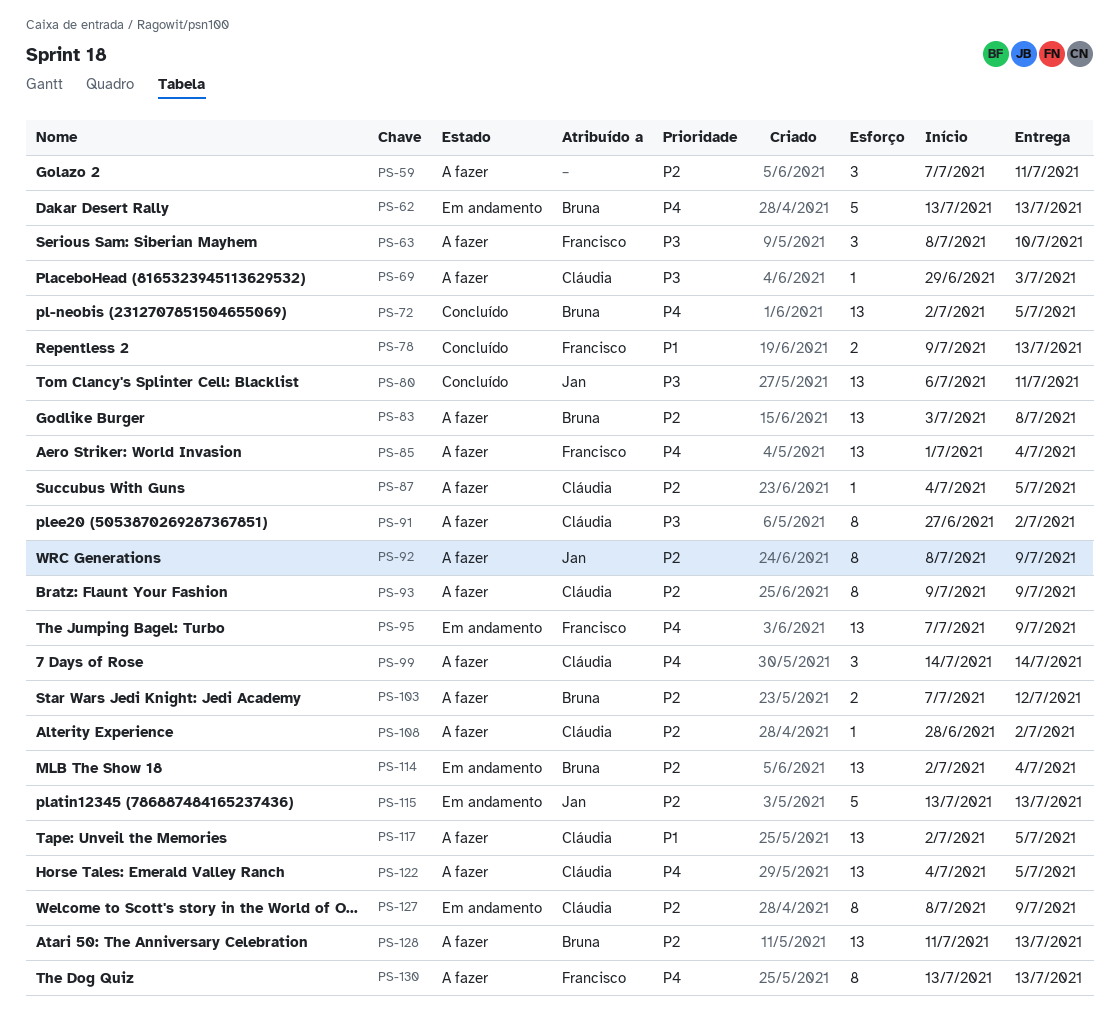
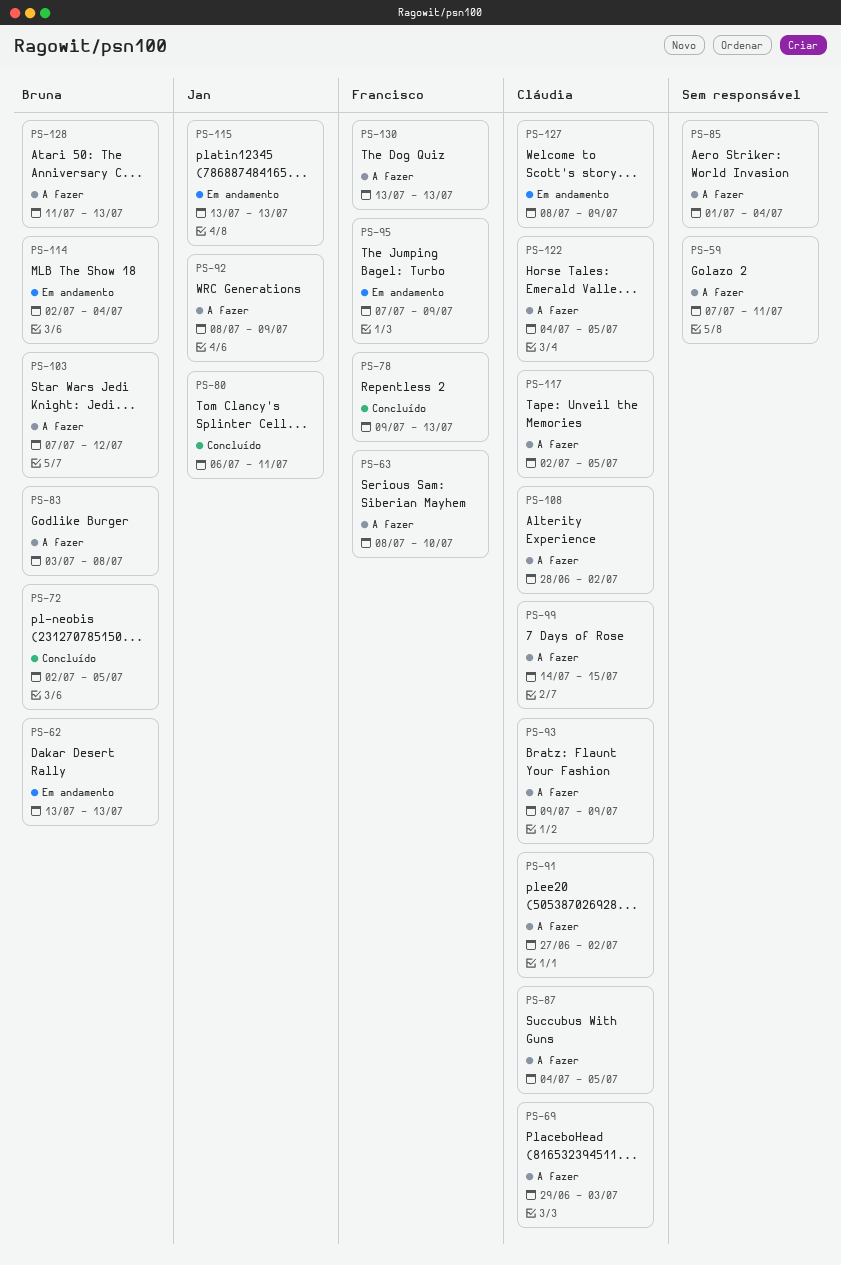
PS-85, owner: Francisco -> none
PS-99, due: Jul 14 -> Jul 15

